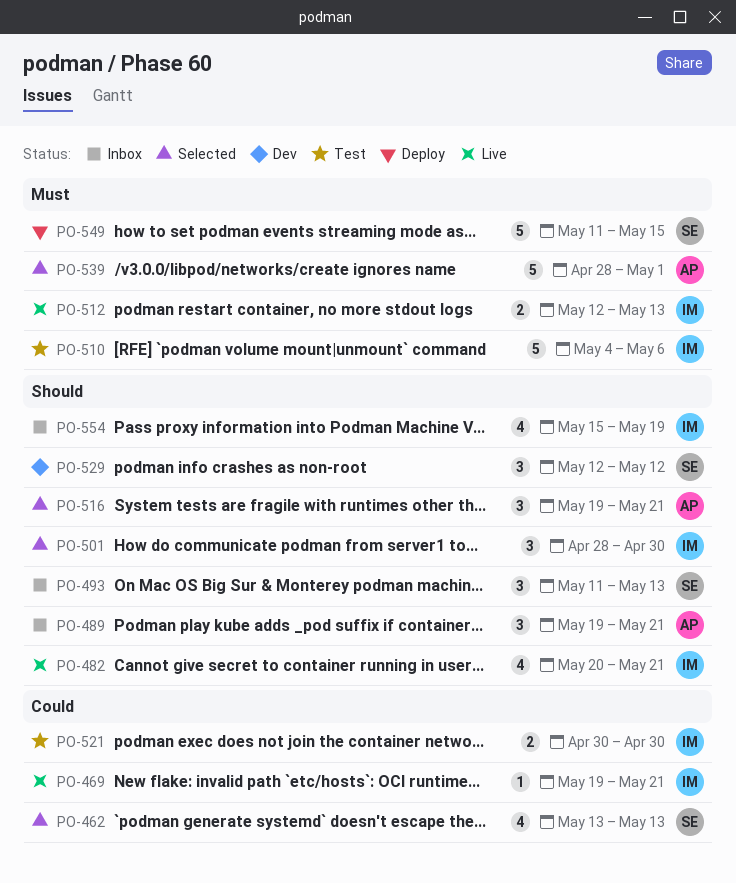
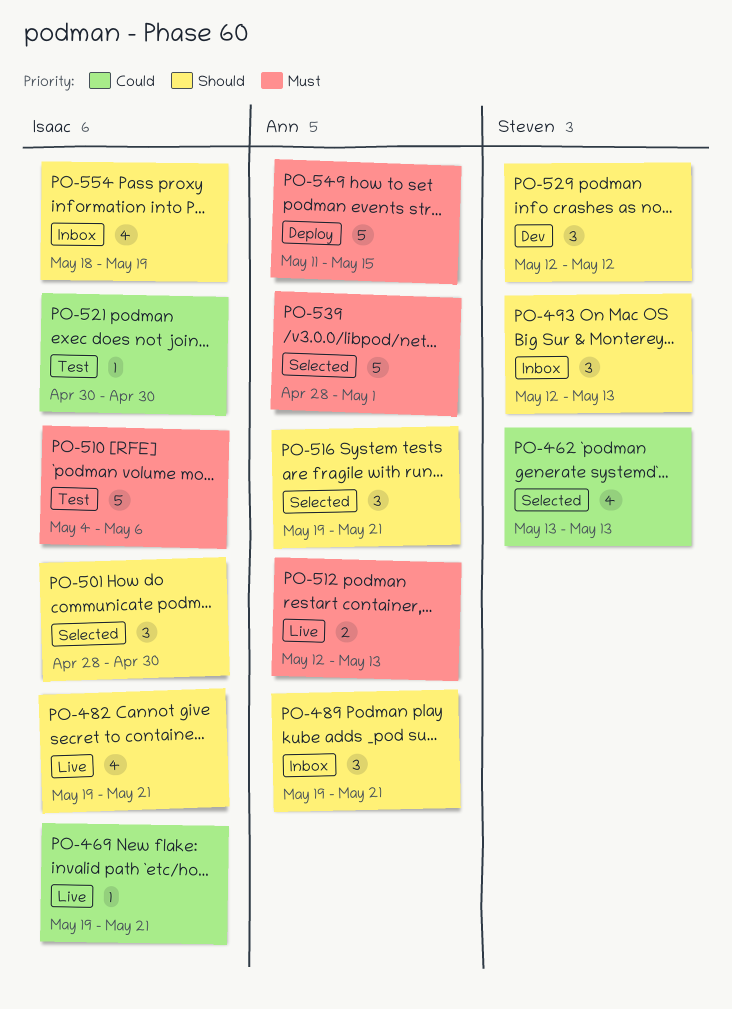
PO-482, start: May 20 -> May 19
PO-493, start: May 11 -> May 12
PO-512, owner: Isaac -> Ann
PO-521, estimate: 2 -> 1
PO-549, owner: Steven -> Ann
PO-554, start: May 15 -> May 18

